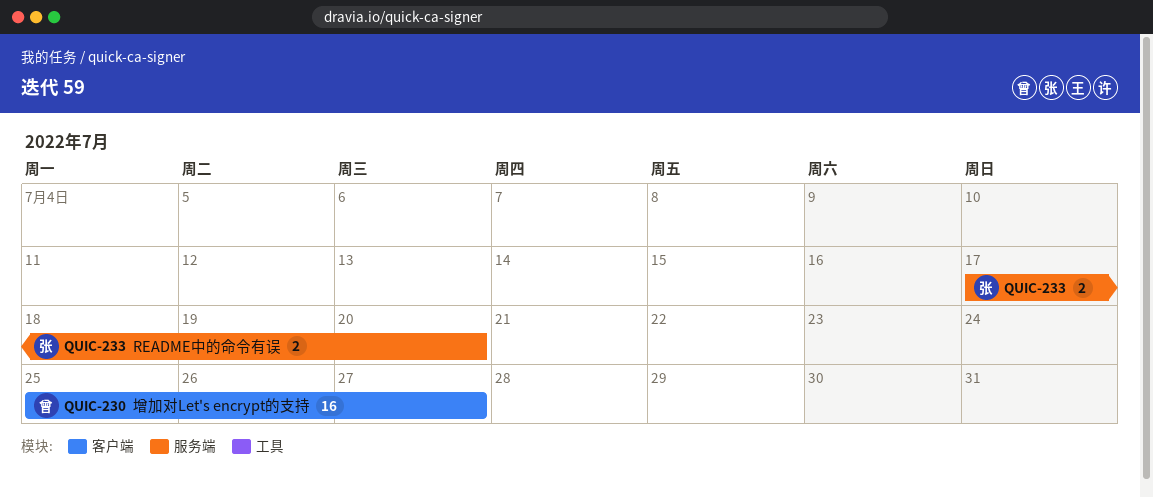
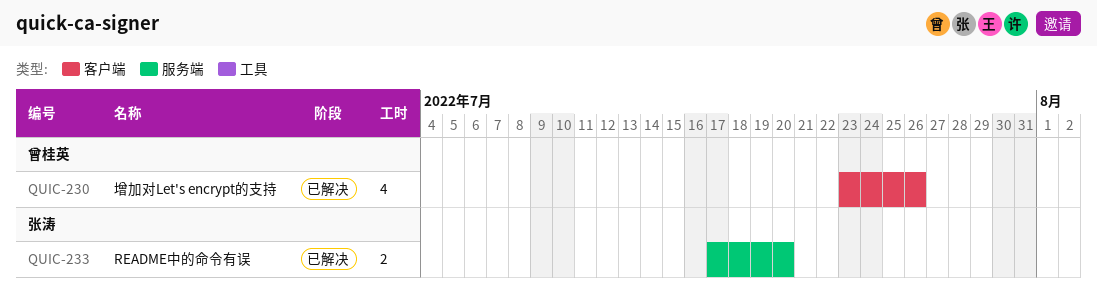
QUIC-230, estimate: 16 -> 4
QUIC-230, start: Jul 25 -> Jul 23
QUIC-230, due: Jul 27 -> Jul 26

